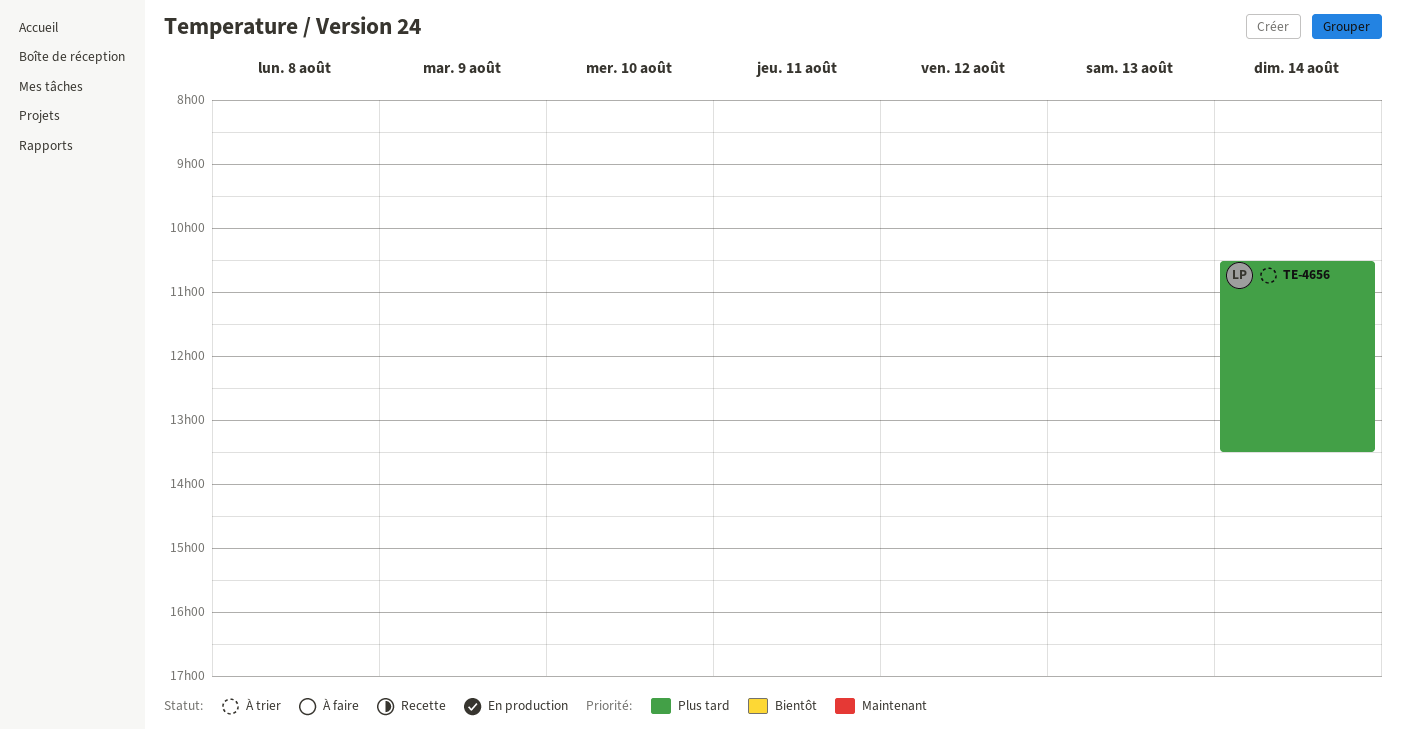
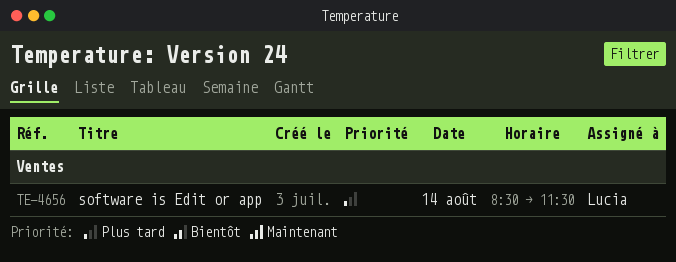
TE-4656, begins: 10:30 -> 08:30
TE-4656, ends: 13:30 -> 11:30

